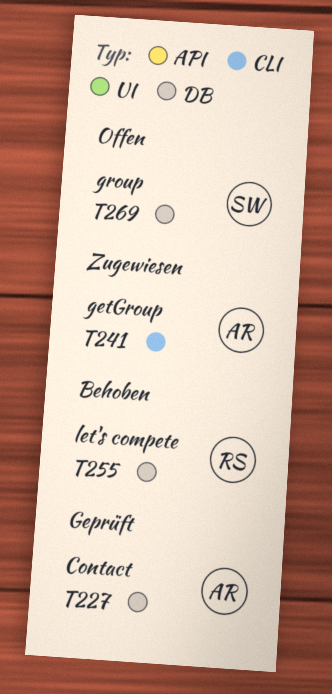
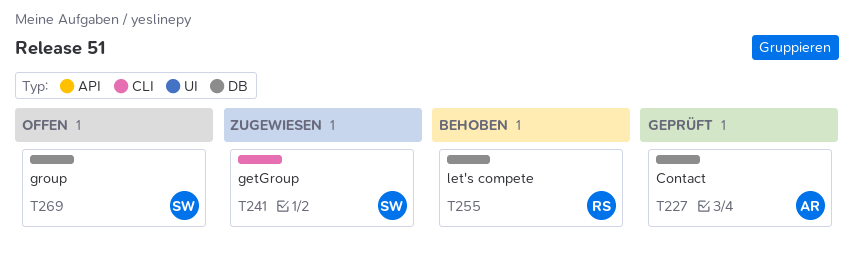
T241, owner: AR -> SW

